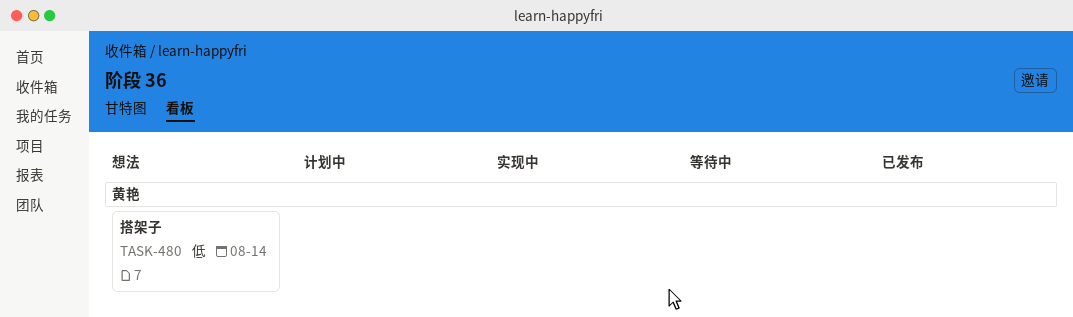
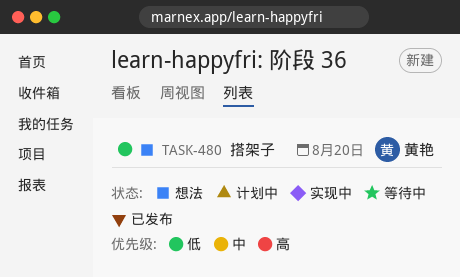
TASK-480, due: Aug 14 -> Aug 20

